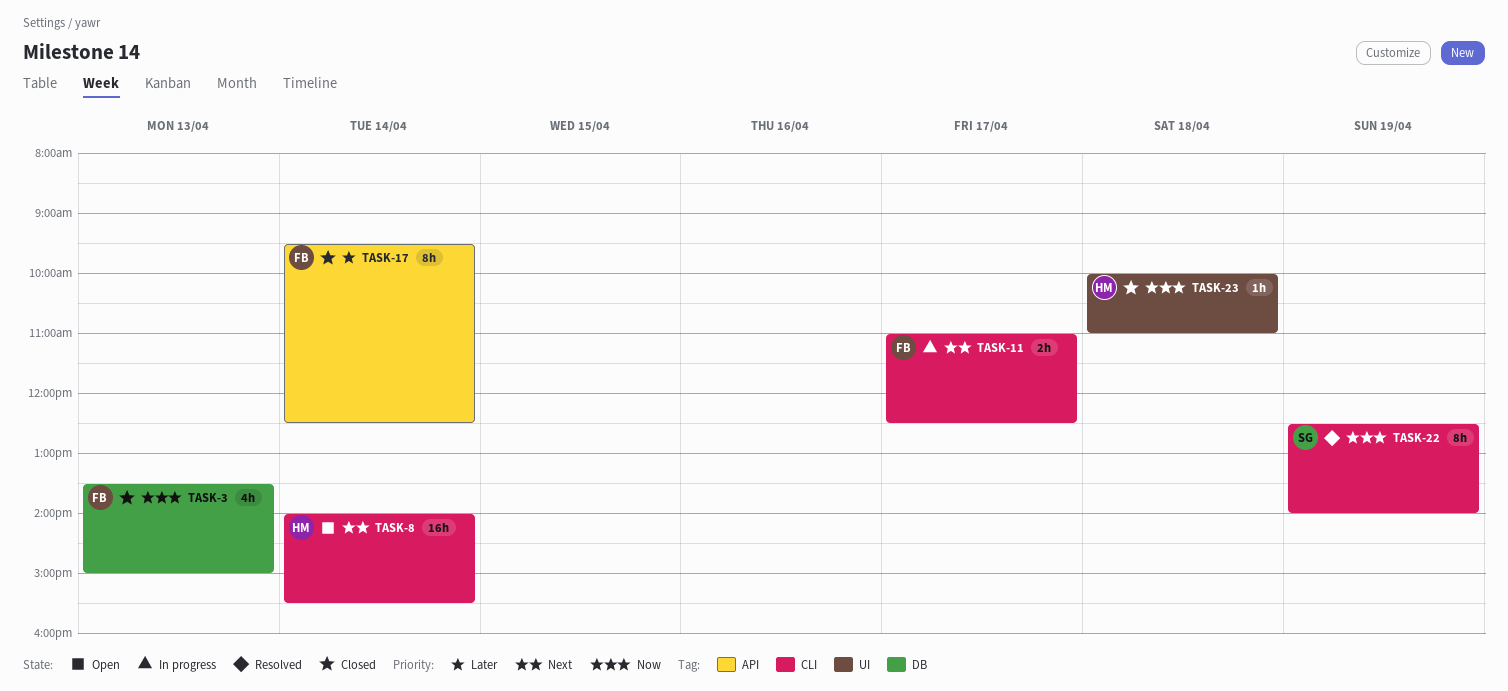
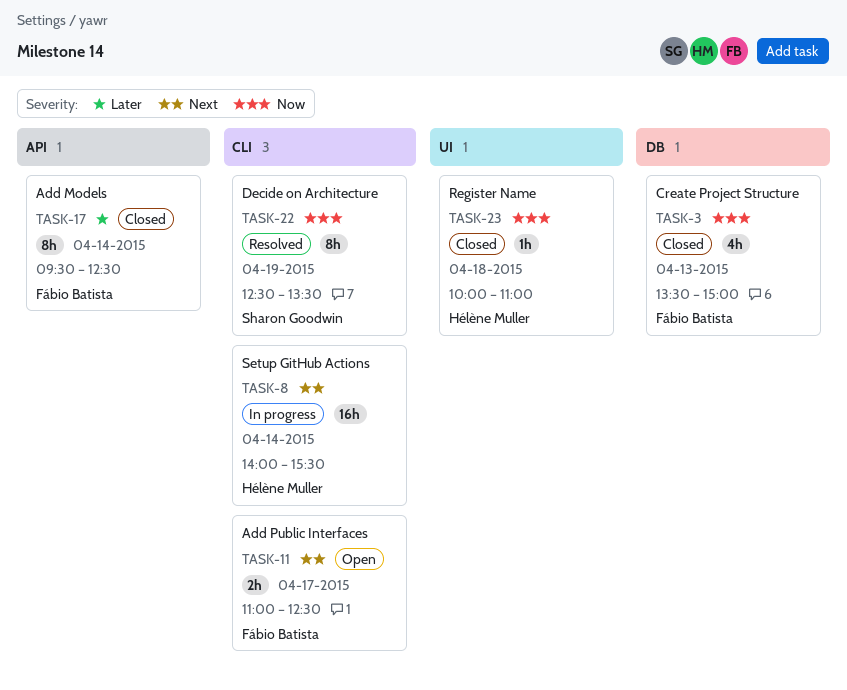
TASK-8, status: Open -> In progress
TASK-11, status: In progress -> Open
TASK-22, ends: 14:00 -> 13:30

